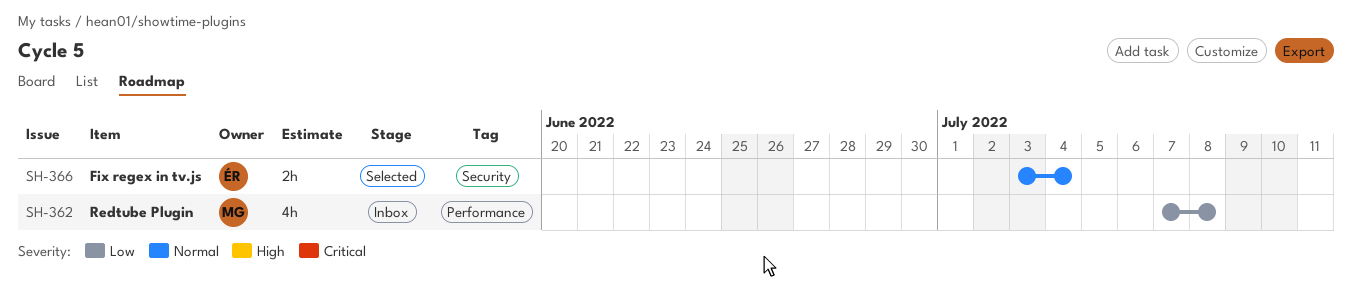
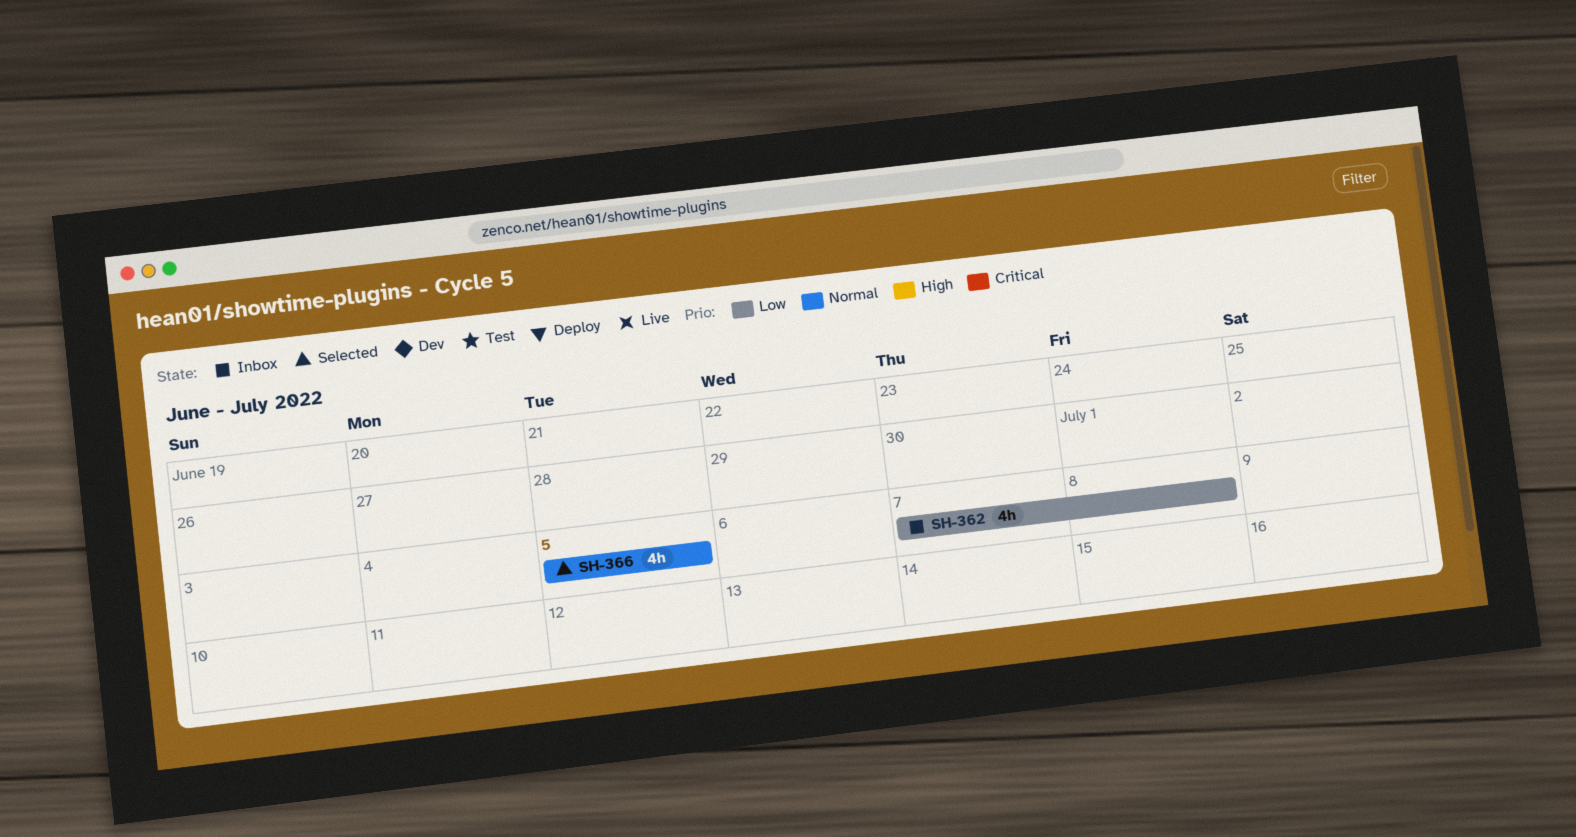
SH-366, estimate: 2h -> 4h
SH-366, start: Jul 3 -> Jul 5
SH-366, due: Jul 4 -> Jul 5

